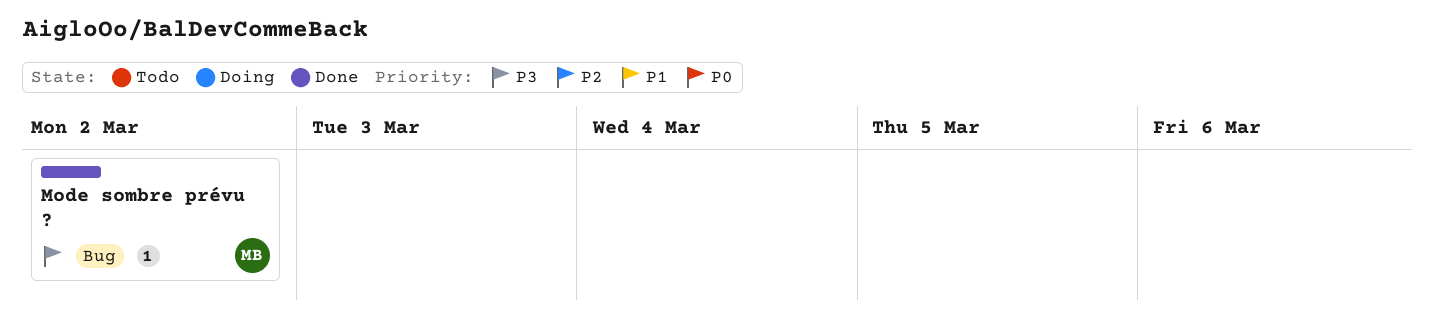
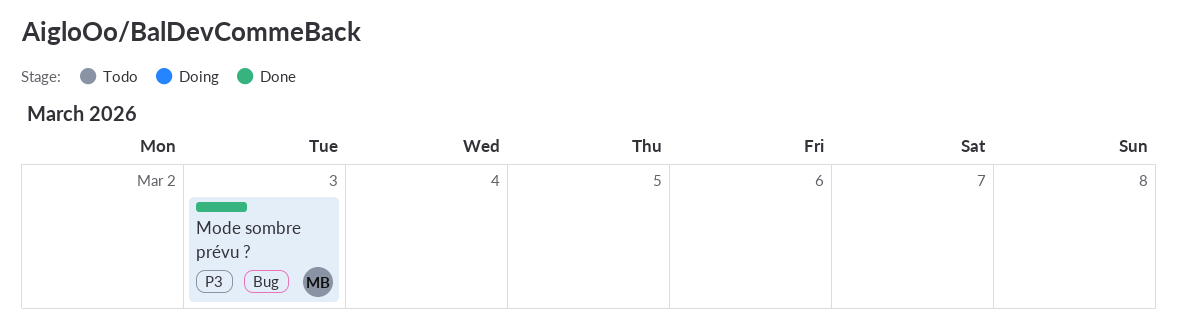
Mode sombre prévu ?, due: Mar 2 -> Mar 3

